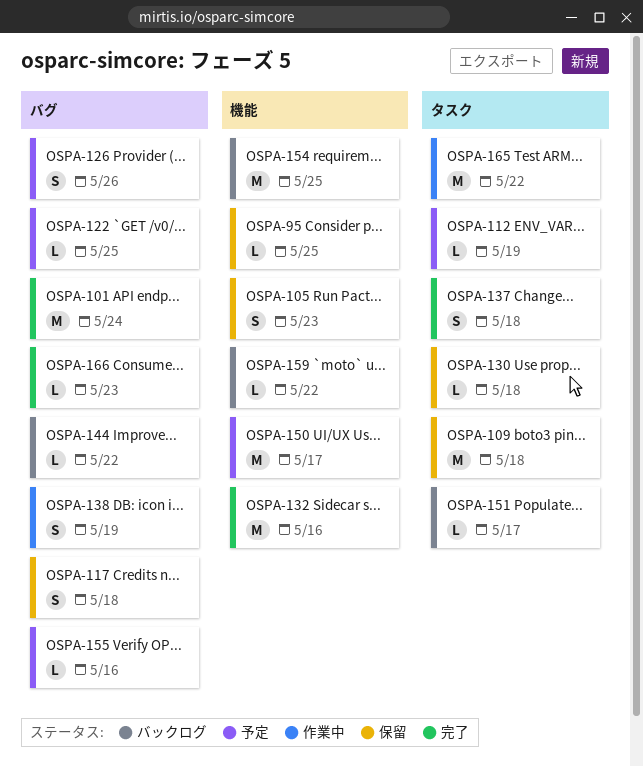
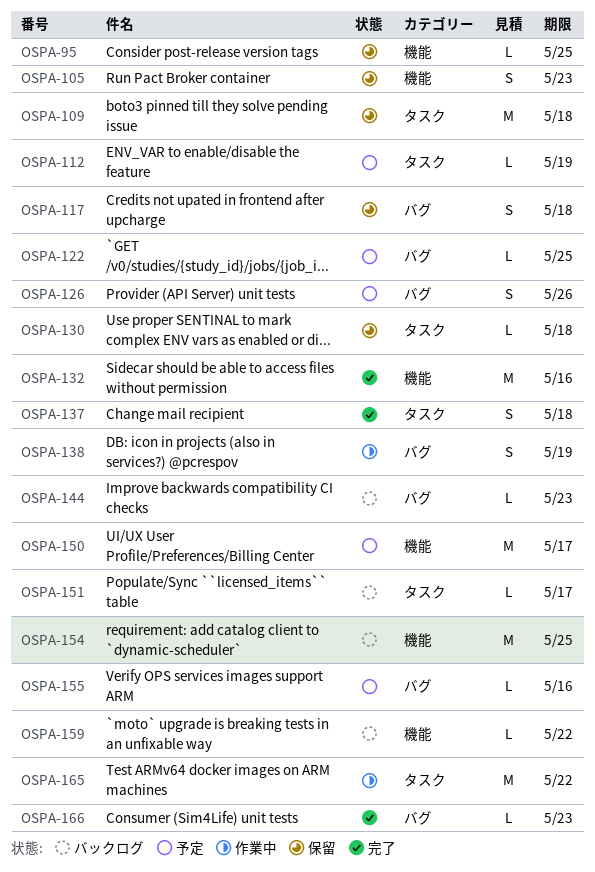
OSPA-101: present -> none
OSPA-144, due: May 22 -> May 23

